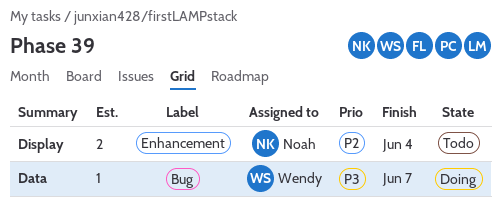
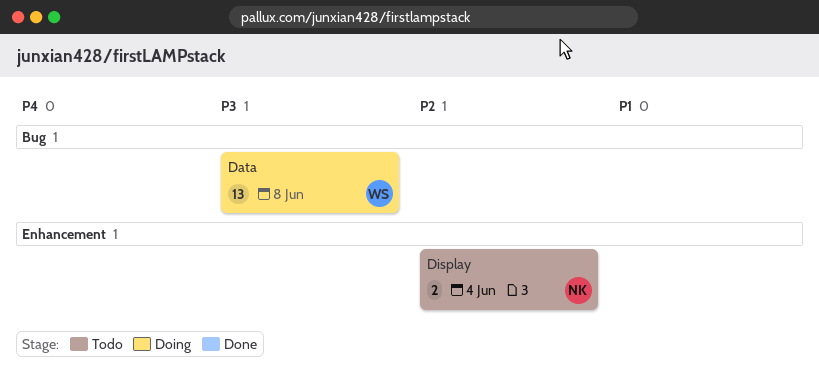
Data, estimate: 1 -> 13
Data, due: Jun 7 -> Jun 8

